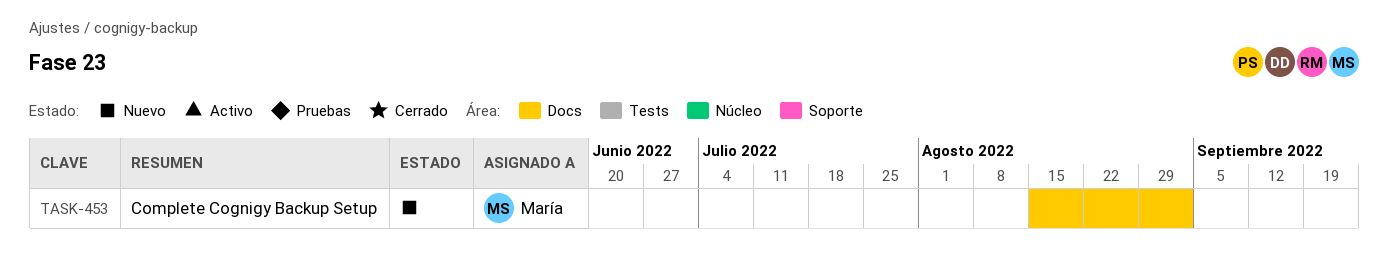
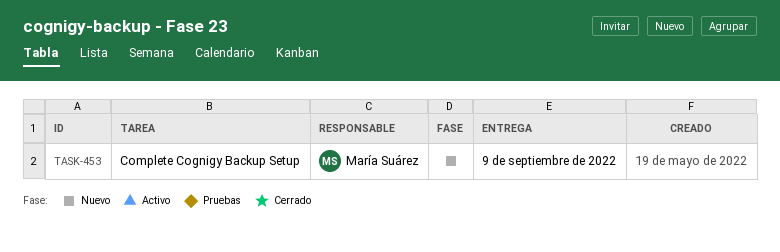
TASK-453, due: Sep 2 -> Sep 9

